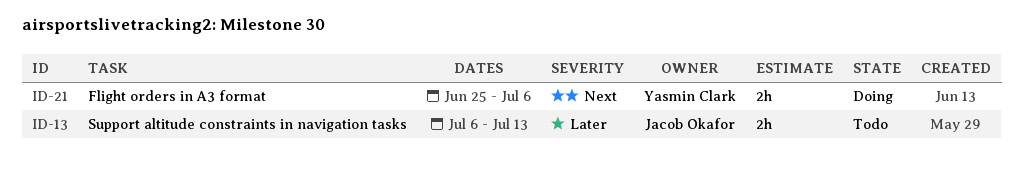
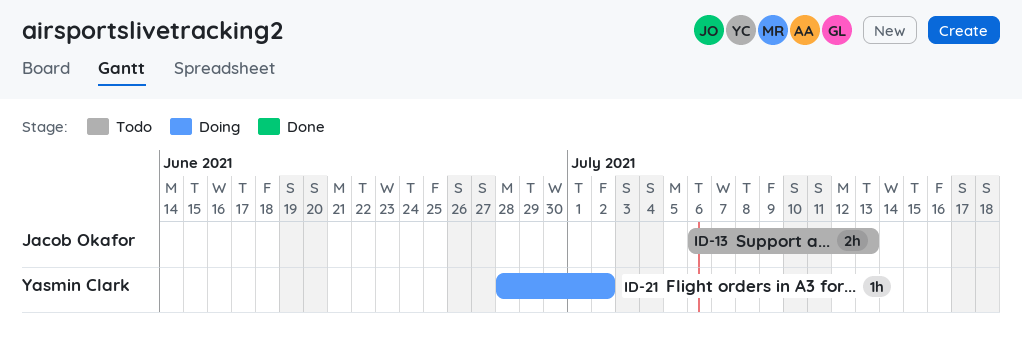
ID-21, estimate: 2h -> 1h
ID-21, start: Jun 25 -> Jun 28
ID-21, due: Jul 6 -> Jul 2

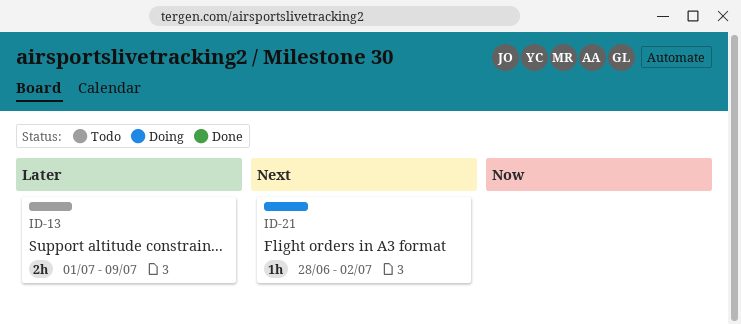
ID-13, start: Jul 6 -> Jul 1
ID-13, due: Jul 13 -> Jul 9

